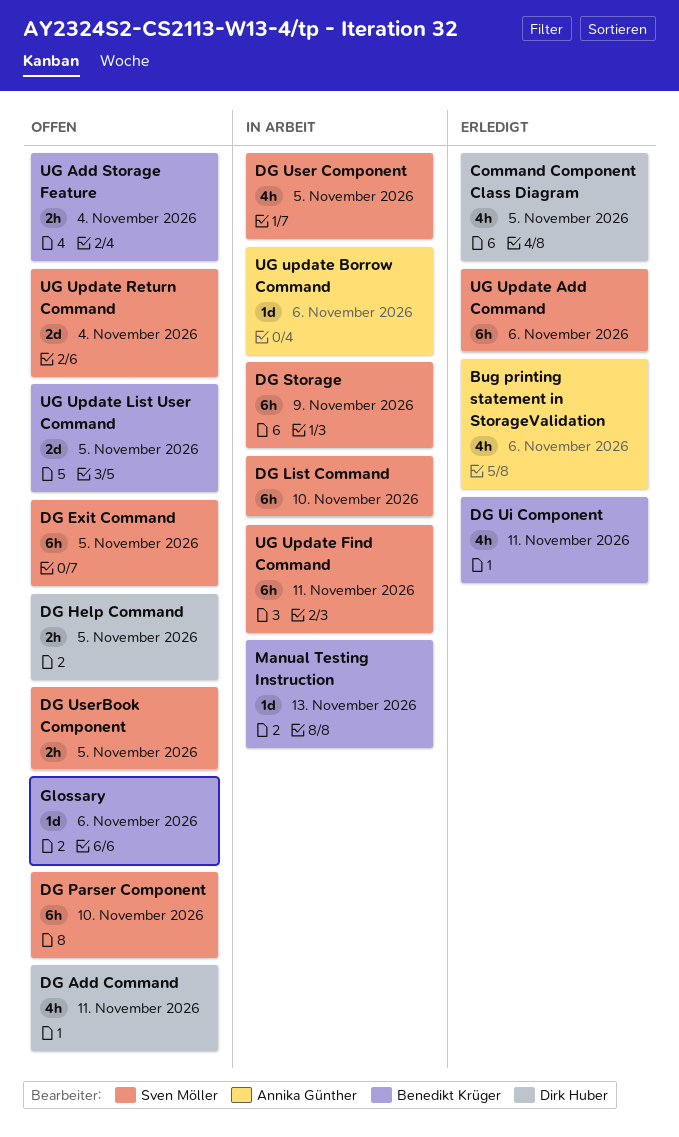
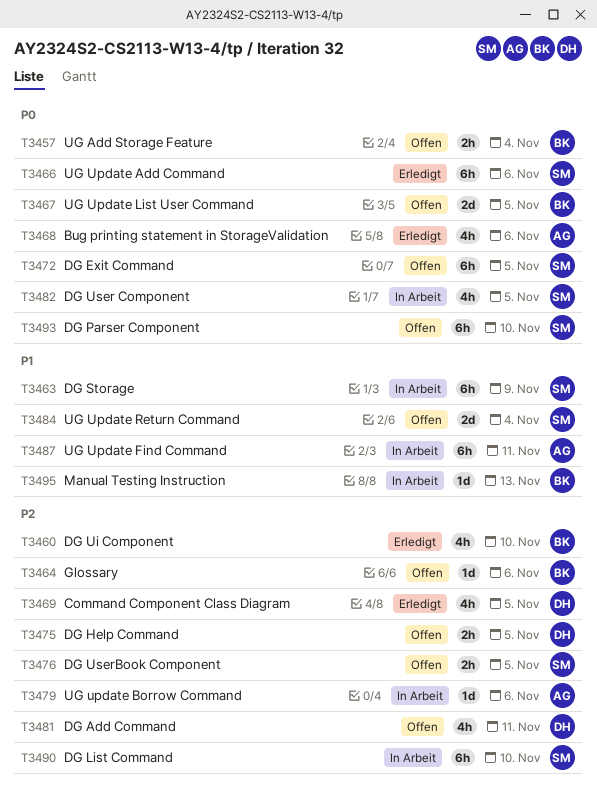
DG Ui Component, due: Nov 11 -> Nov 10
UG Update Find Command, owner: Sven Möller -> Annika Günther

